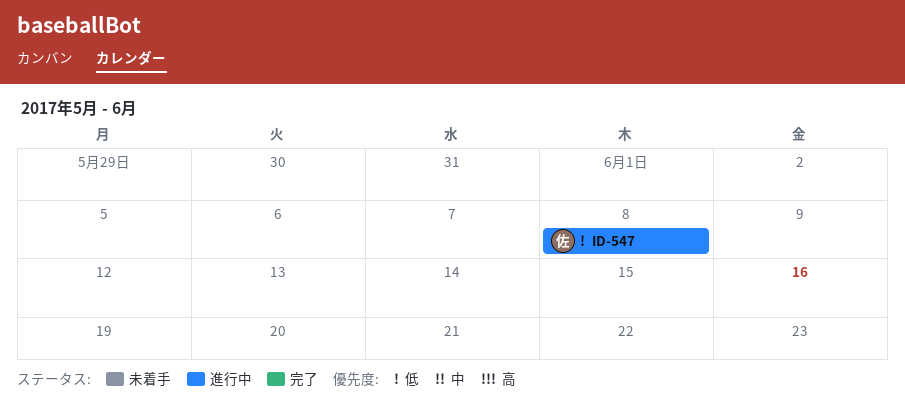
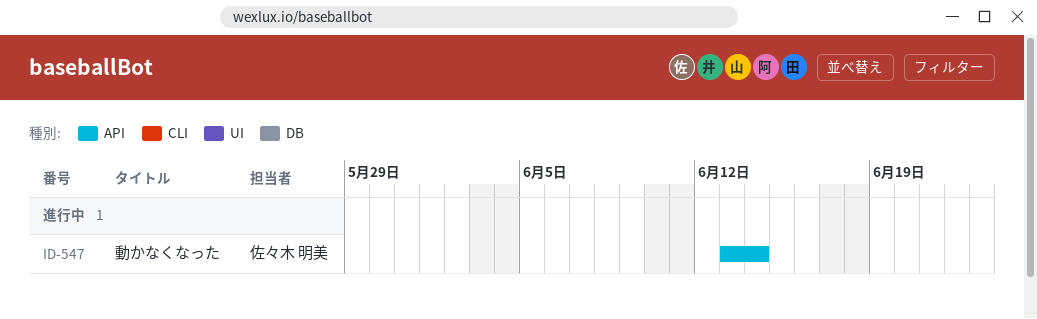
ID-547, start: Jun 8 -> Jun 13
ID-547, due: Jun 8 -> Jun 14

